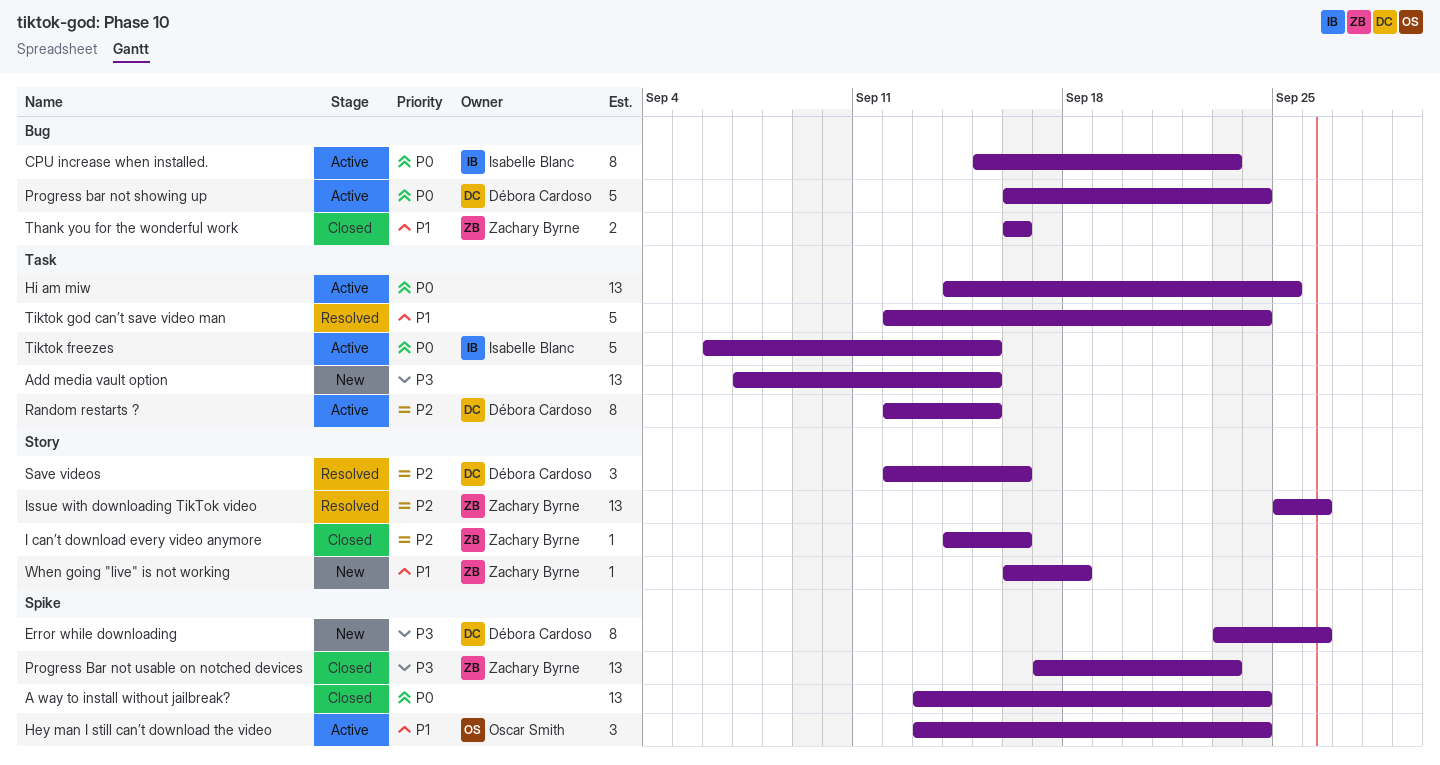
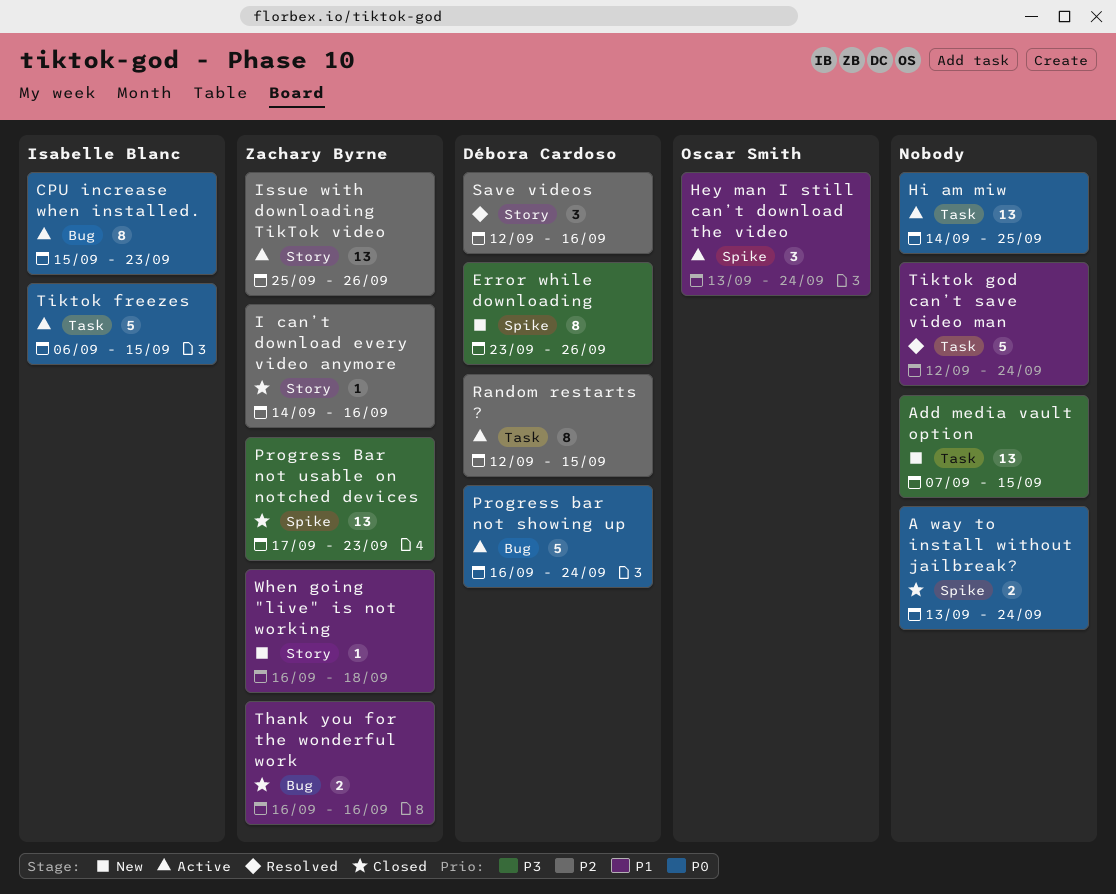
A way to install without jailbreak?, estimate: 13 -> 2
Issue with downloading TikTok video, status: Resolved -> Active

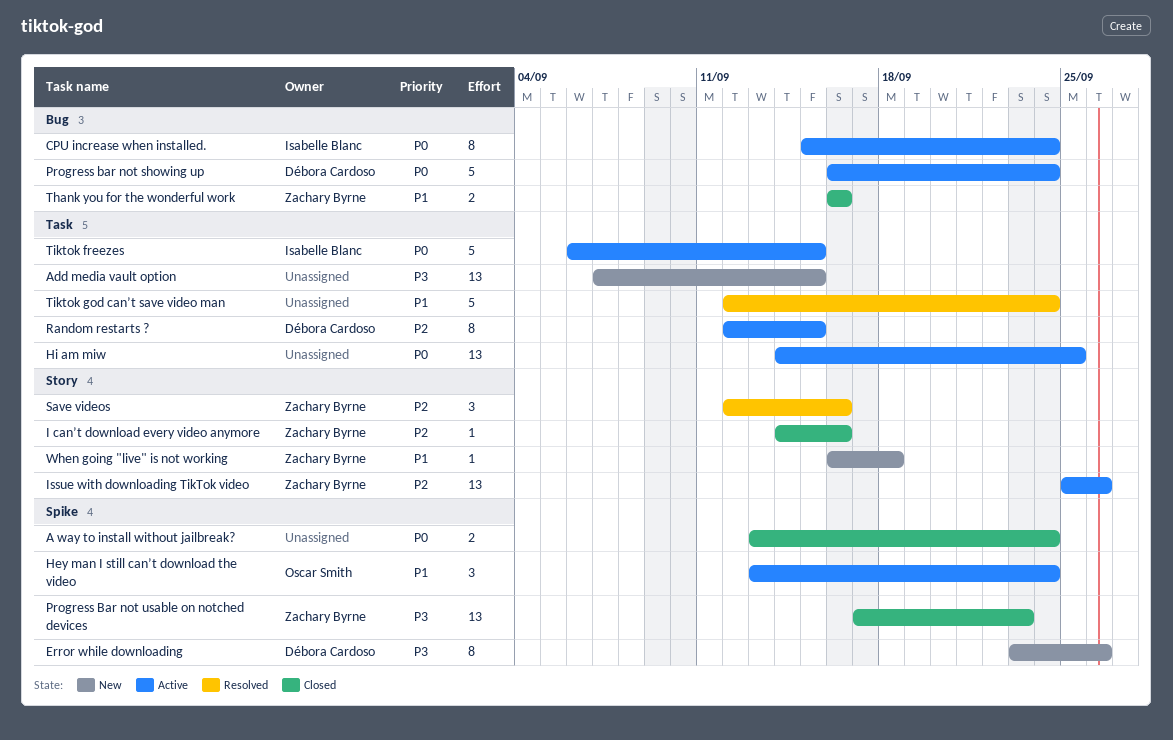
CPU increase when installed., due: Sep 23 -> Sep 24
Save videos, owner: Débora Cardoso -> Zachary Byrne

